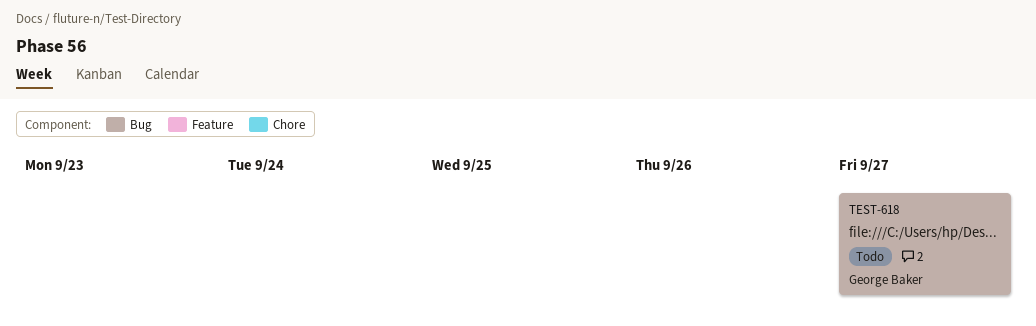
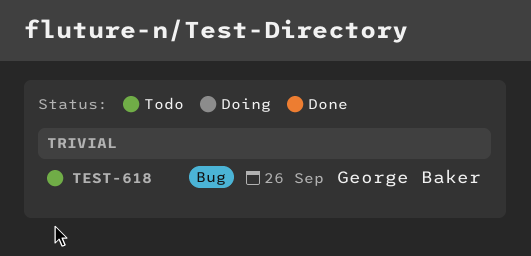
TEST-618, due: Sep 27 -> Sep 26

